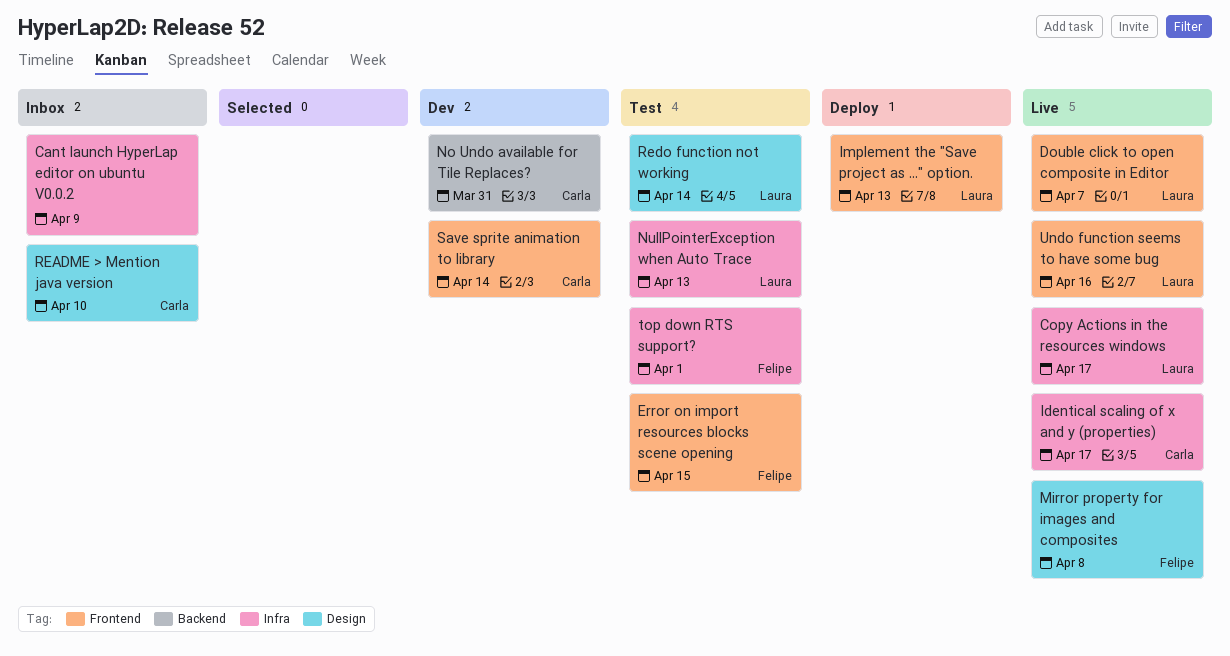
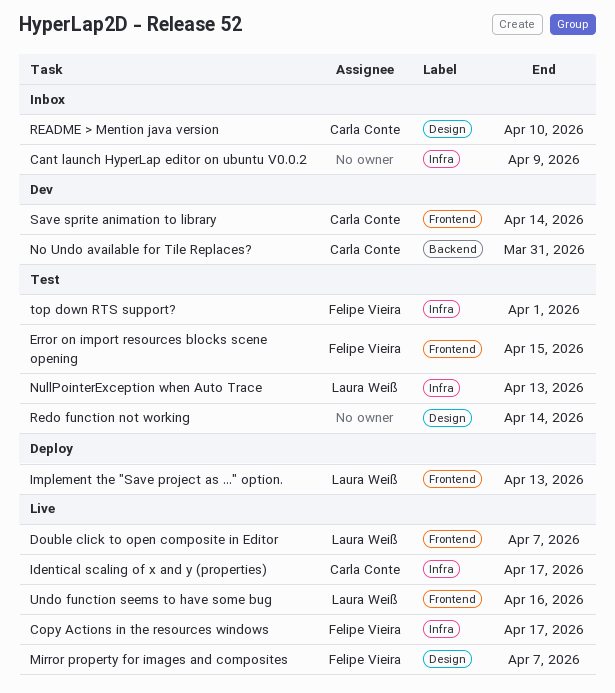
Copy Actions in the resources windows, owner: Laura Weiß -> Felipe Vieira
Mirror property for images and composites, due: Apr 8 -> Apr 7
Redo function not working, owner: Laura Weiß -> none

